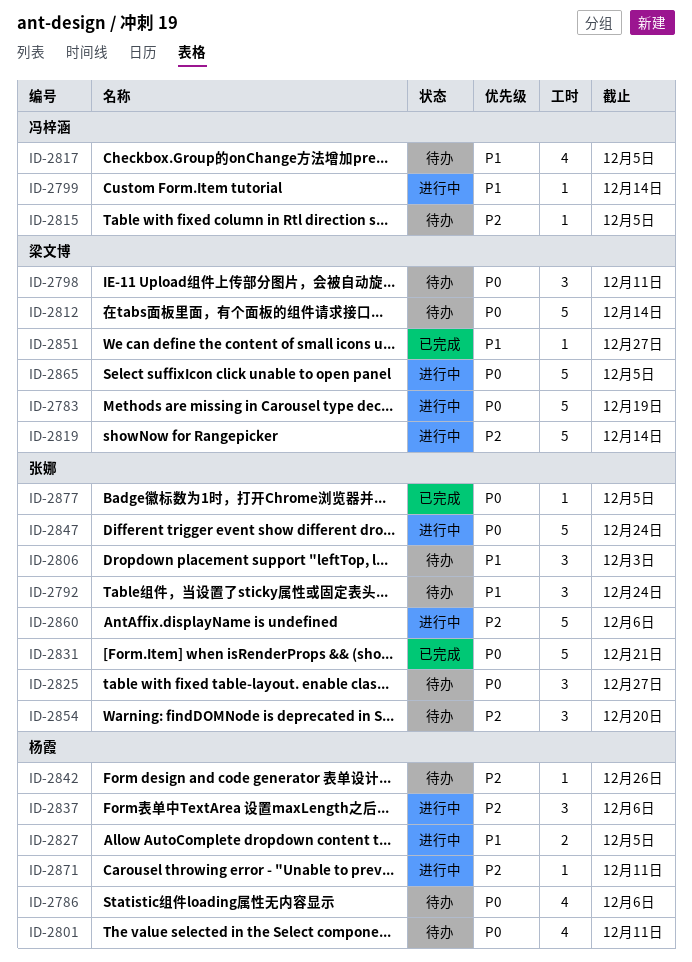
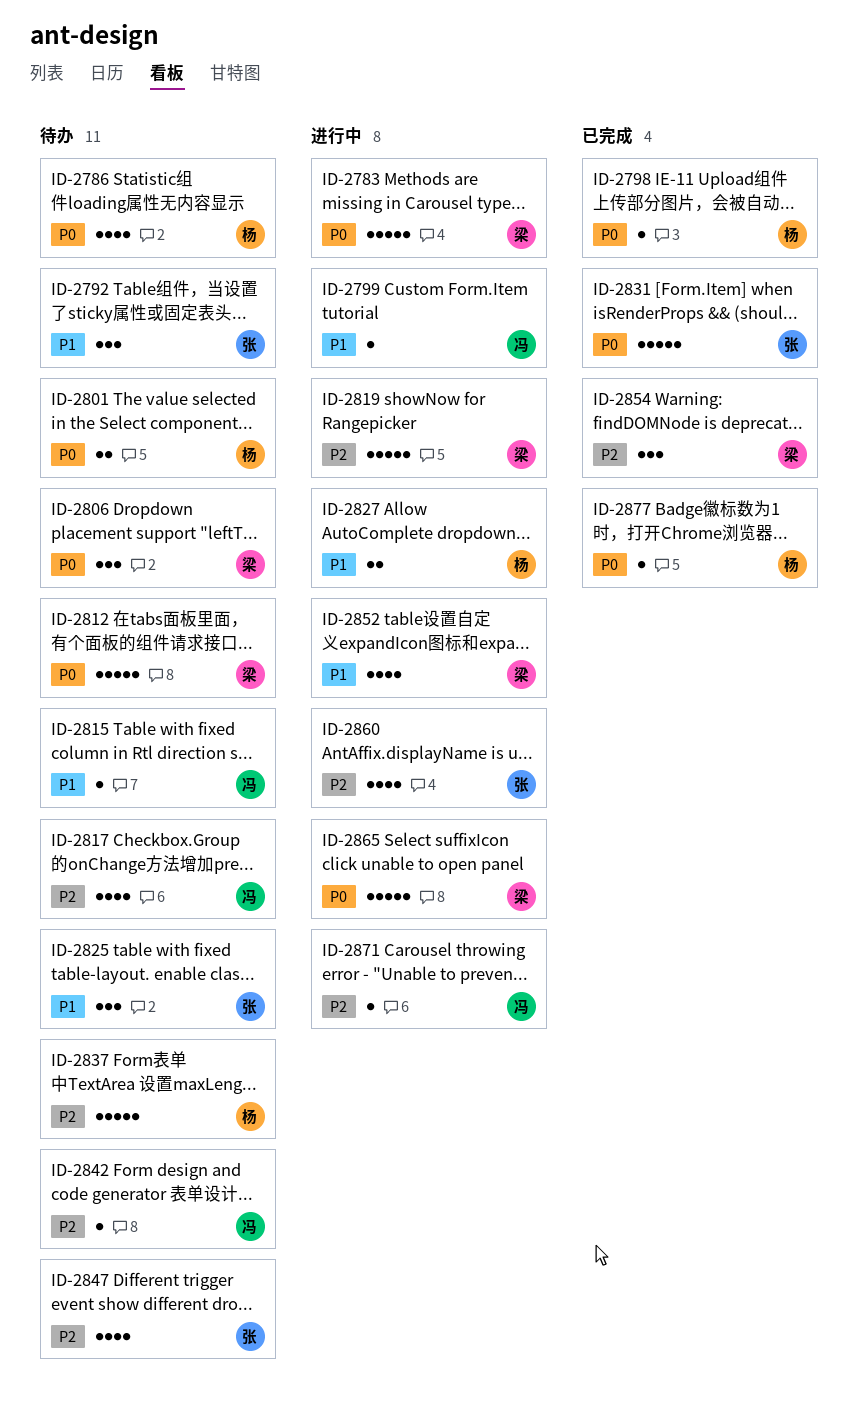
ID-2798, status: 待办 -> 已完成
ID-2798, owner: 梁文博 -> 杨霞
ID-2798, estimate: 3 -> 1
ID-2801, estimate: 4 -> 2
ID-2806, owner: 张娜 -> 梁文博
ID-2806, priority: P1 -> P0
ID-2815, priority: P2 -> P1
ID-2817, priority: P1 -> P2
ID-2825, priority: P0 -> P1
ID-2837, status: 进行中 -> 待办
ID-2837, estimate: 3 -> 5
ID-2842, owner: 杨霞 -> 冯梓涵
ID-2847, status: 进行中 -> 待办
ID-2847, priority: P0 -> P2
ID-2847, estimate: 5 -> 4
ID-2851: present -> none
ID-2852: none -> present
ID-2854, status: 待办 -> 已完成
ID-2854, owner: 张娜 -> 梁文博
ID-2860, estimate: 5 -> 4
ID-2871, owner: 杨霞 -> 冯梓涵
ID-2877, owner: 张娜 -> 杨霞

